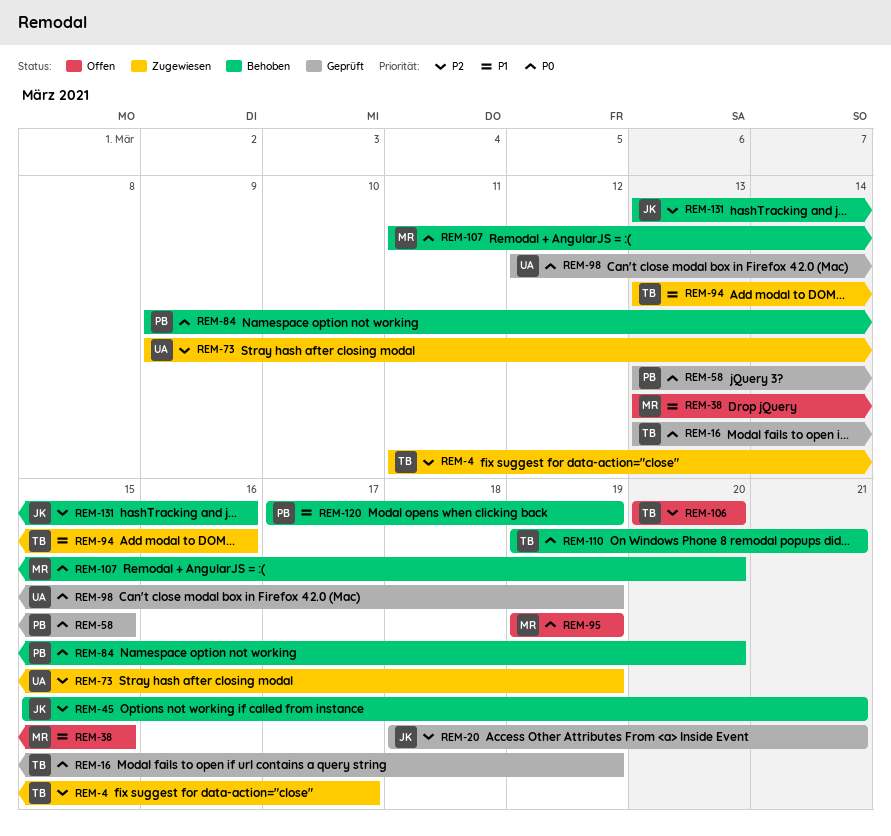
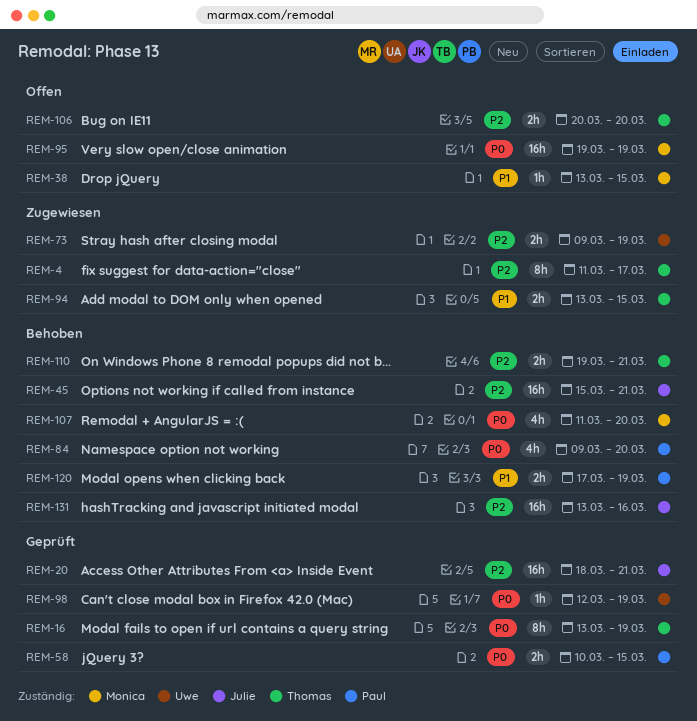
REM-58, start: Mar 13 -> Mar 10
REM-94, due: Mar 16 -> Mar 15
REM-110, priority: P0 -> P2

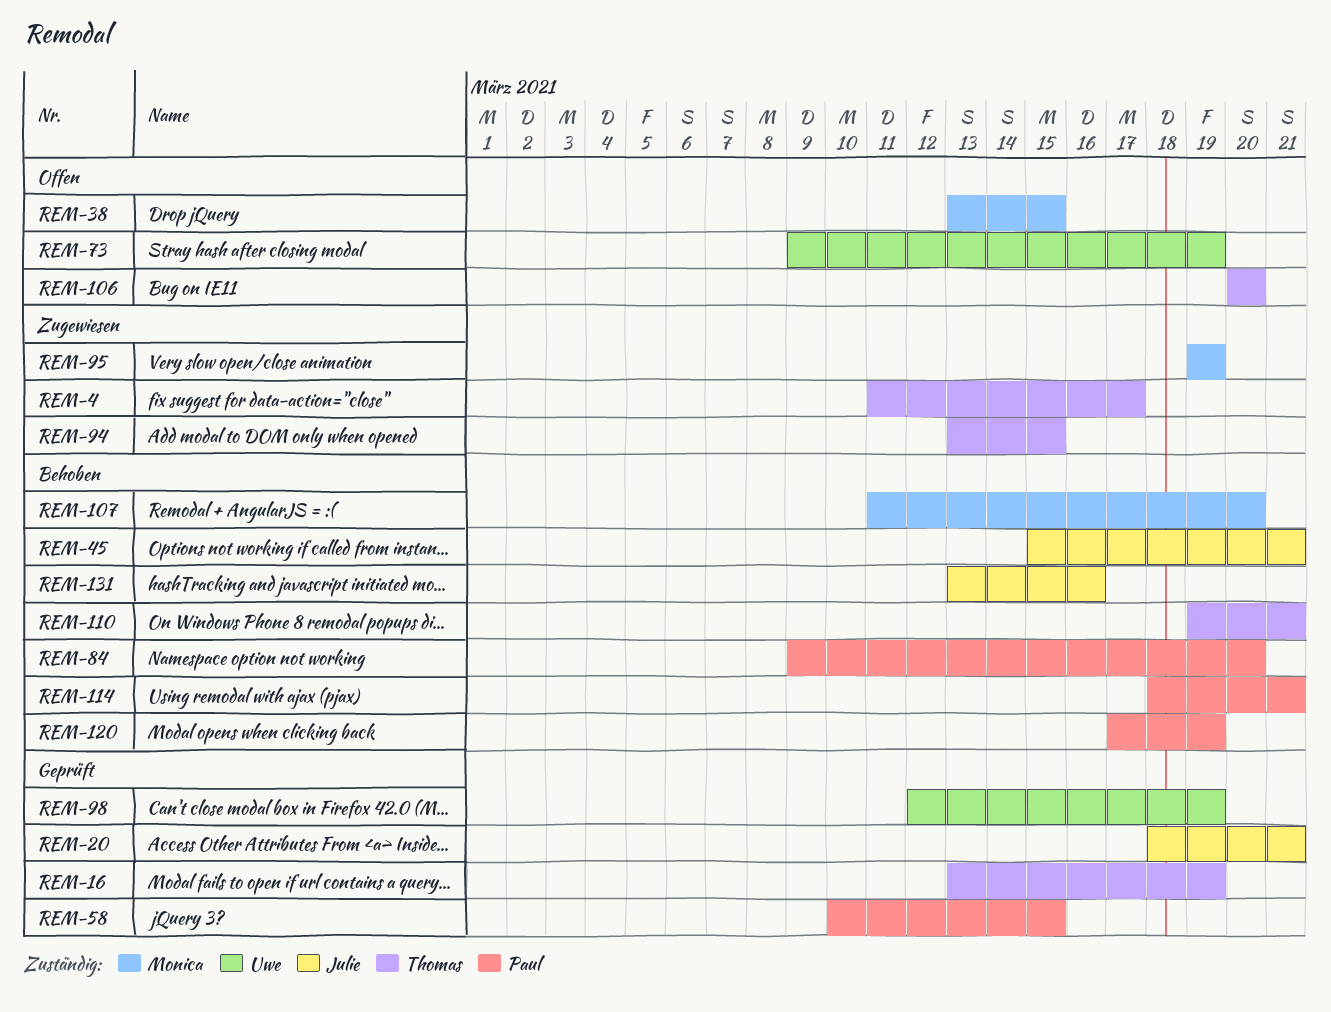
REM-73, status: Zugewiesen -> Offen
REM-95, status: Offen -> Zugewiesen
REM-114: none -> present

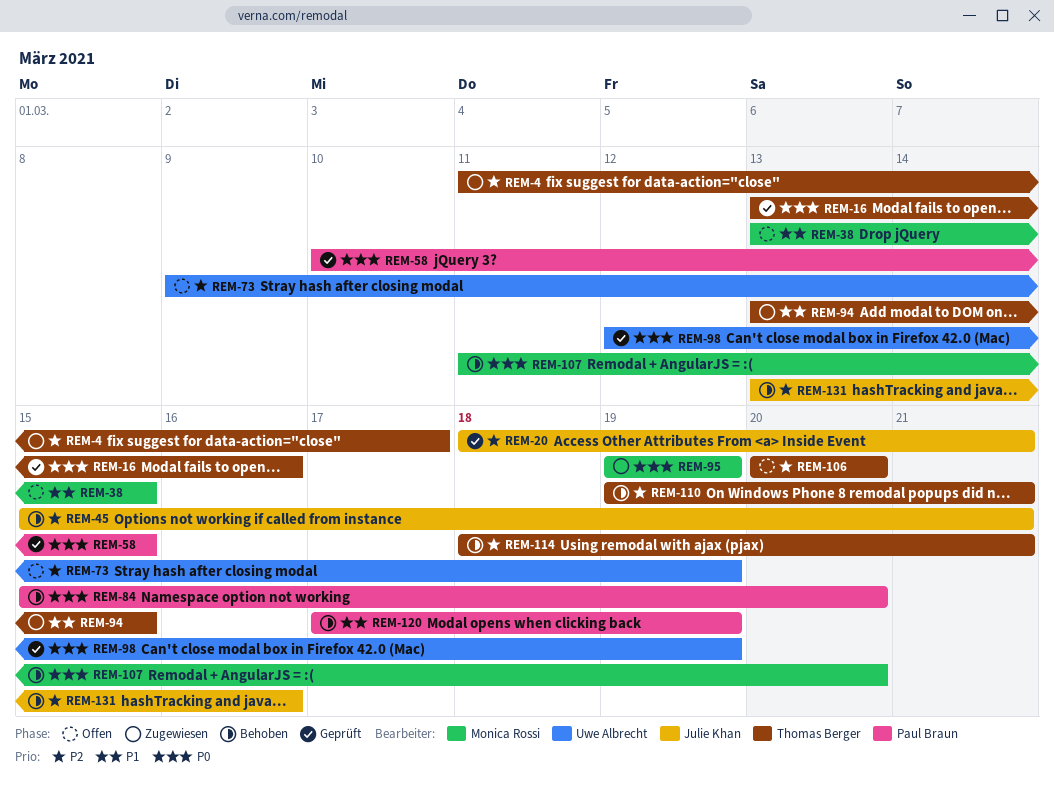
REM-16, due: Mar 19 -> Mar 16
REM-84, start: Mar 9 -> Mar 15
REM-114, owner: Paul Braun -> Thomas Berger

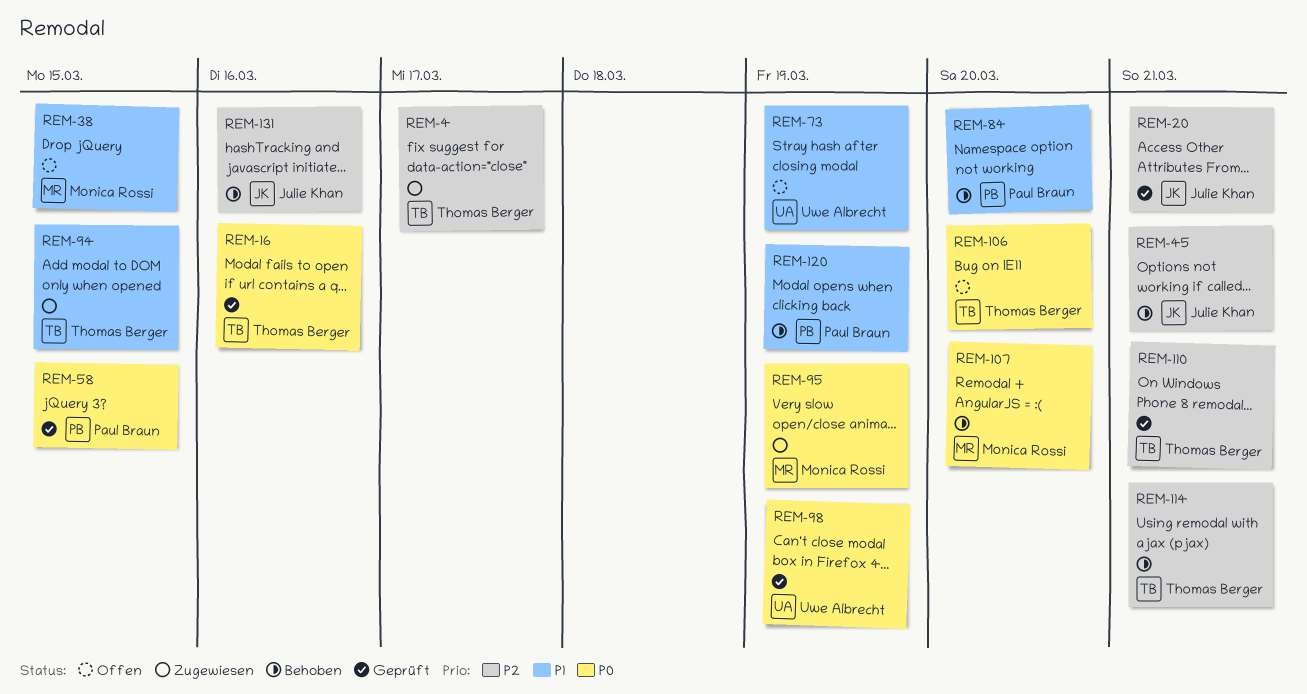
REM-73, priority: P2 -> P1
REM-84, priority: P0 -> P1
REM-106, priority: P2 -> P0
REM-110, status: Behoben -> Geprüft

